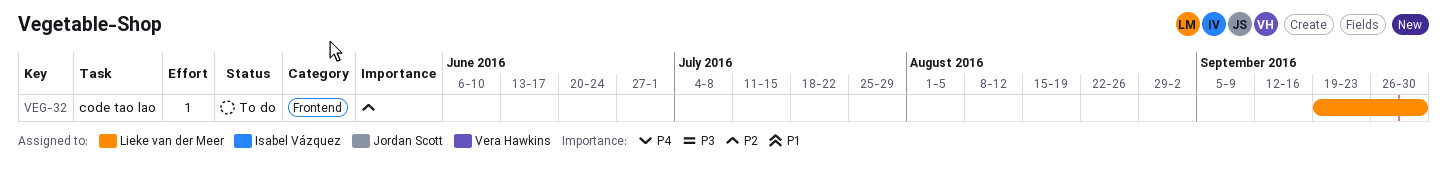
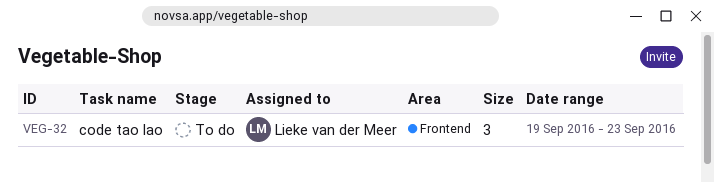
VEG-32, estimate: 1 -> 3
VEG-32, due: Sep 30 -> Sep 23

